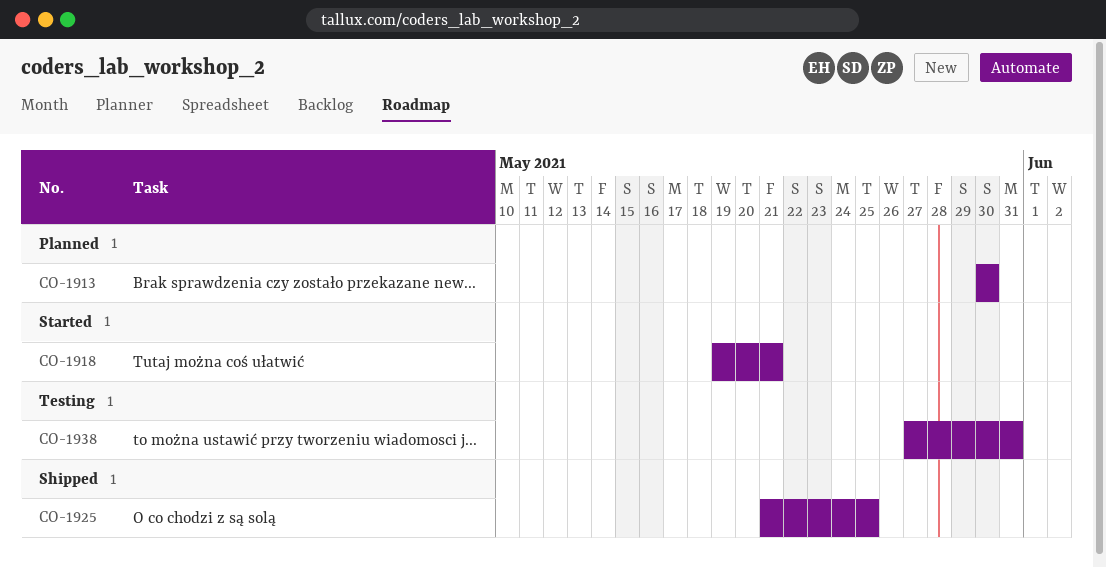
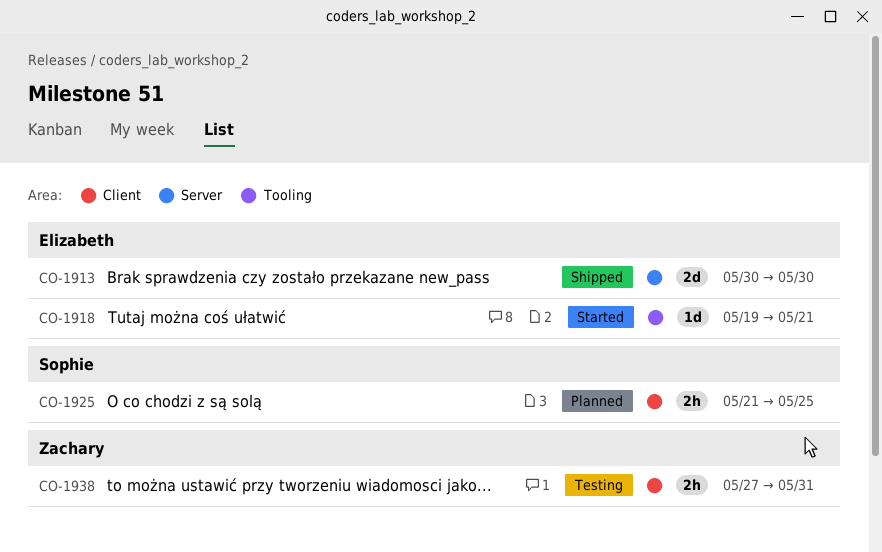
CO-1913, status: Planned -> Shipped
CO-1925, status: Shipped -> Planned

